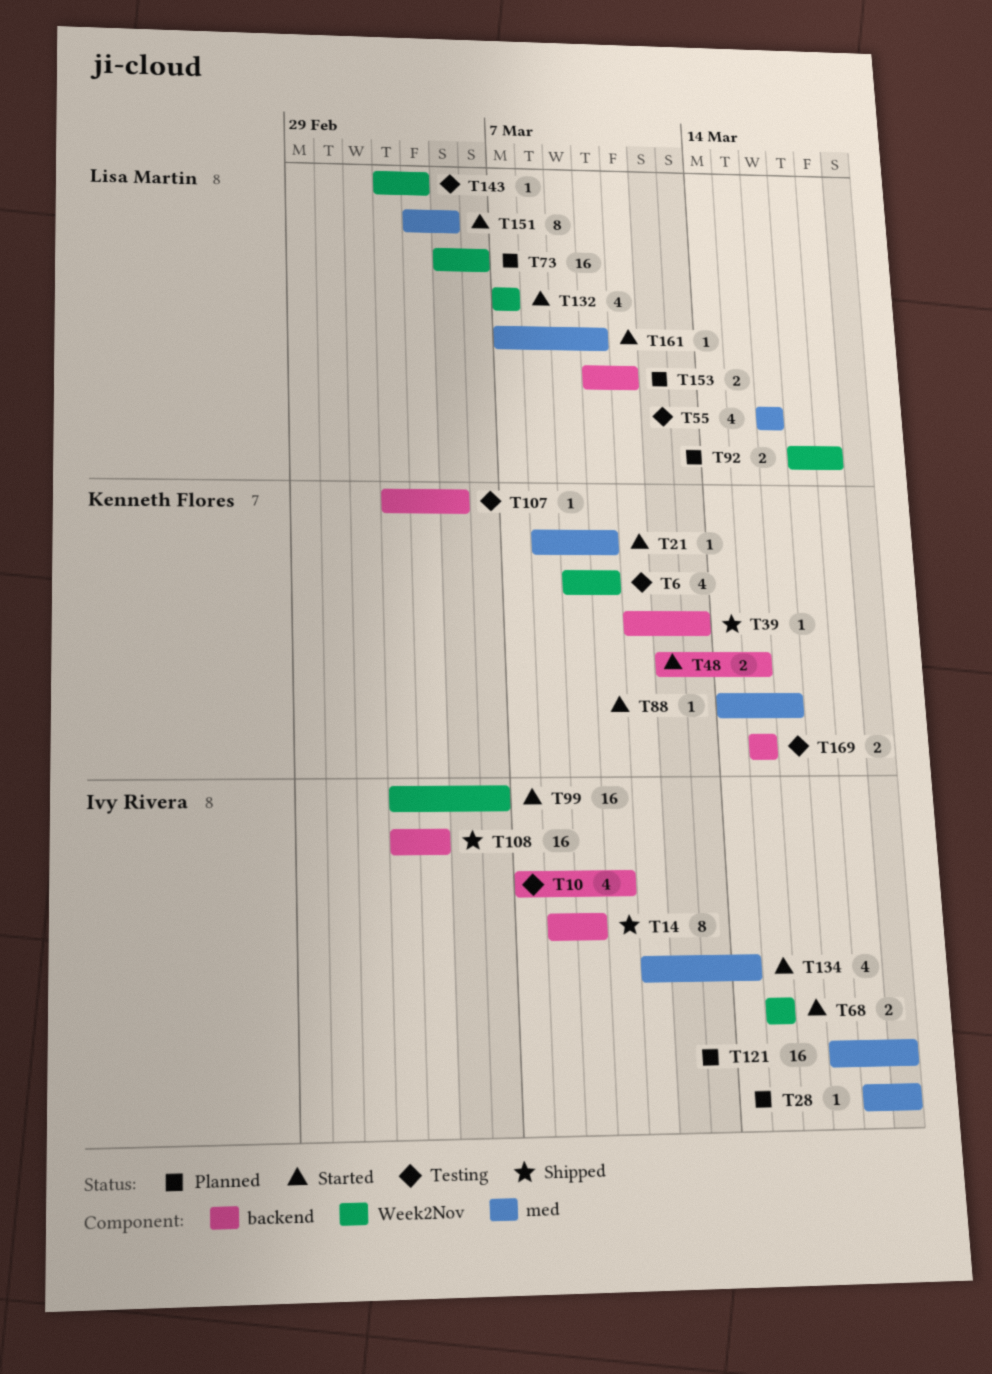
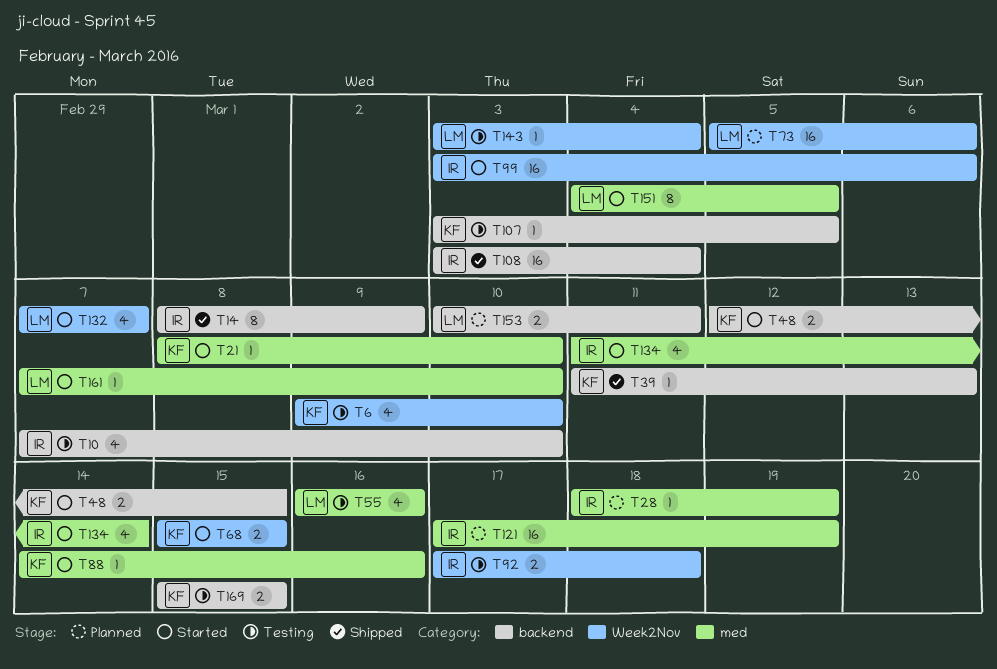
T68, owner: Ivy Rivera -> Kenneth Flores
T92, status: Planned -> Testing
T92, owner: Lisa Martin -> Ivy Rivera

